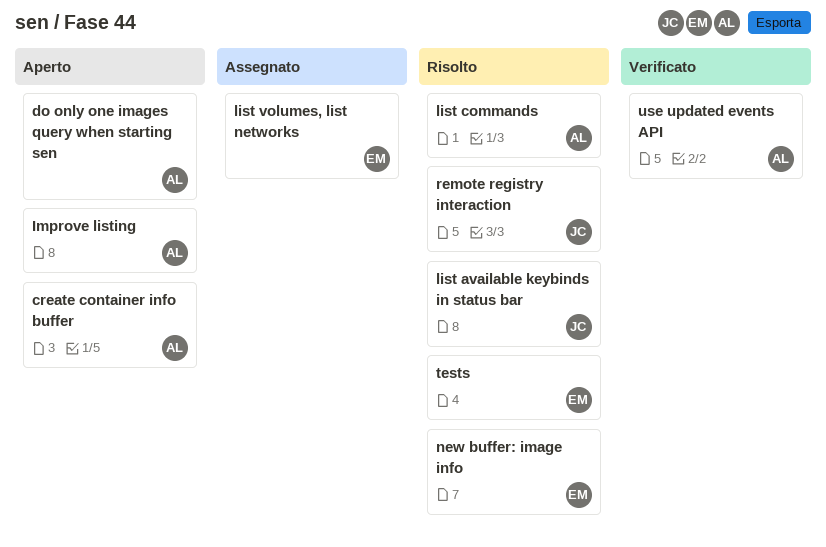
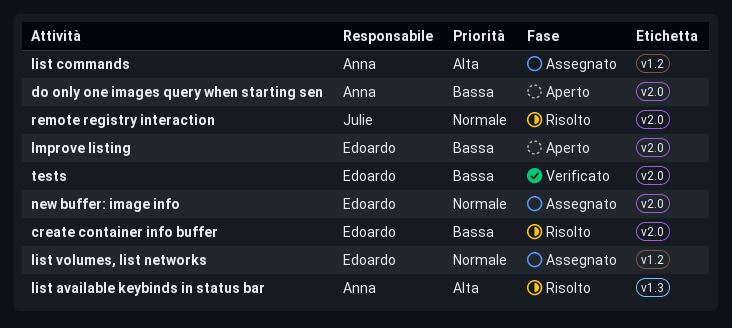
create container info buffer, status: Aperto -> Risolto
create container info buffer, owner: Anna -> Edoardo
Improve listing, owner: Anna -> Edoardo
list available keybinds in status bar, owner: Julie -> Anna
list commands, status: Risolto -> Assegnato
new buffer: image info, status: Risolto -> Assegnato
tests, status: Risolto -> Verificato
use updated events API: present -> none

